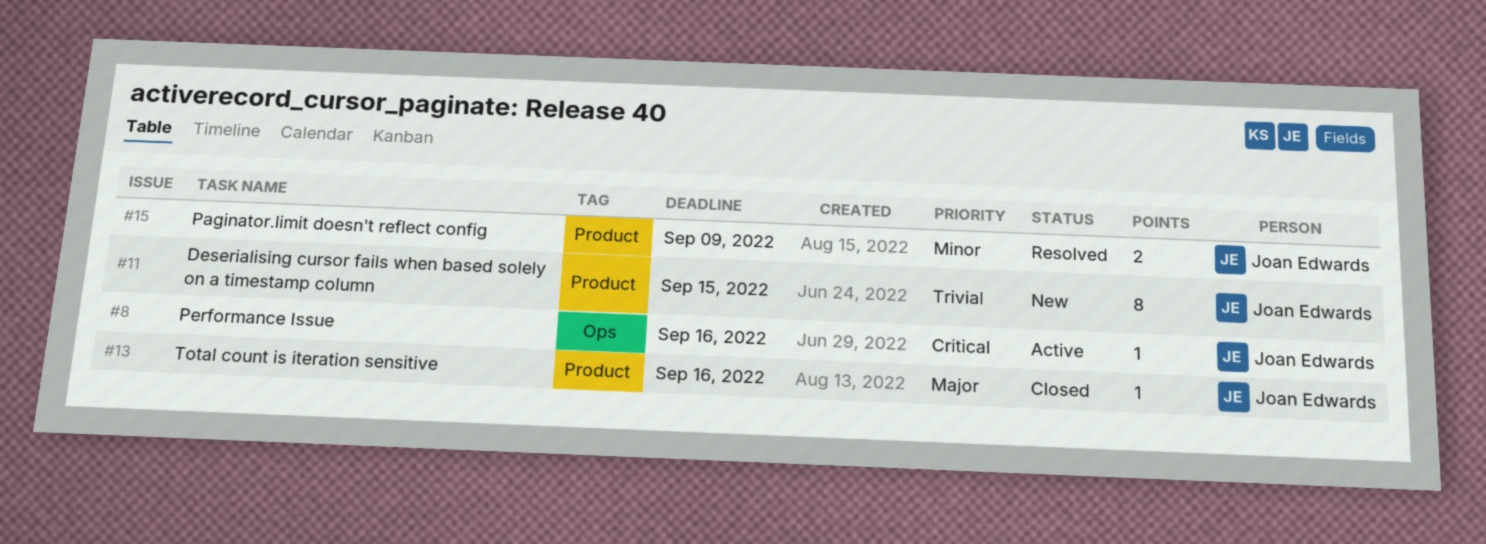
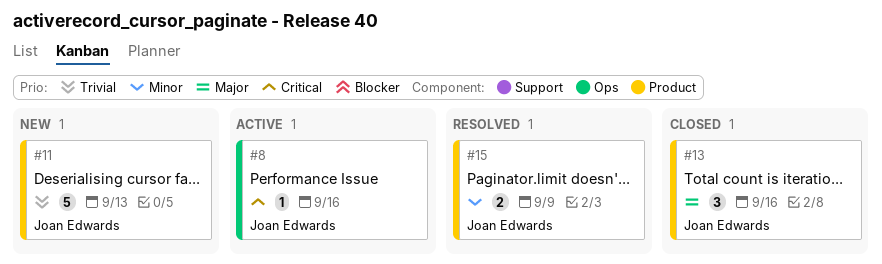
#11, estimate: 8 -> 5
#11, due: Sep 15 -> Sep 13
#13, estimate: 1 -> 3

